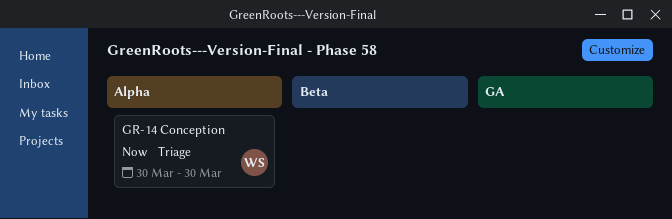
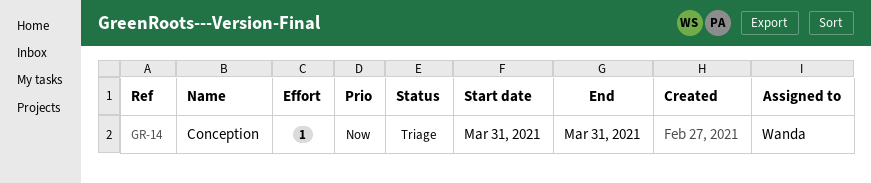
GR-14, start: Mar 30 -> Mar 31
GR-14, due: Mar 30 -> Mar 31

